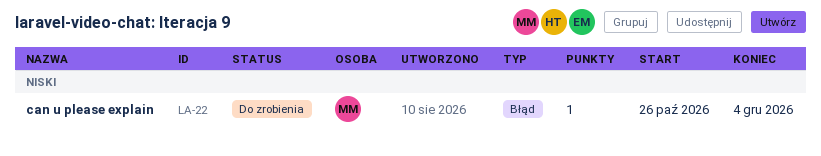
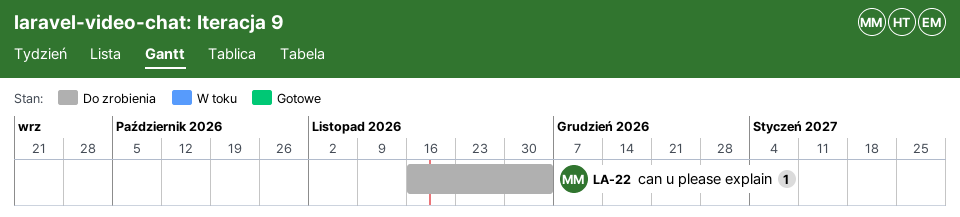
LA-22, start: Oct 26 -> Nov 16

